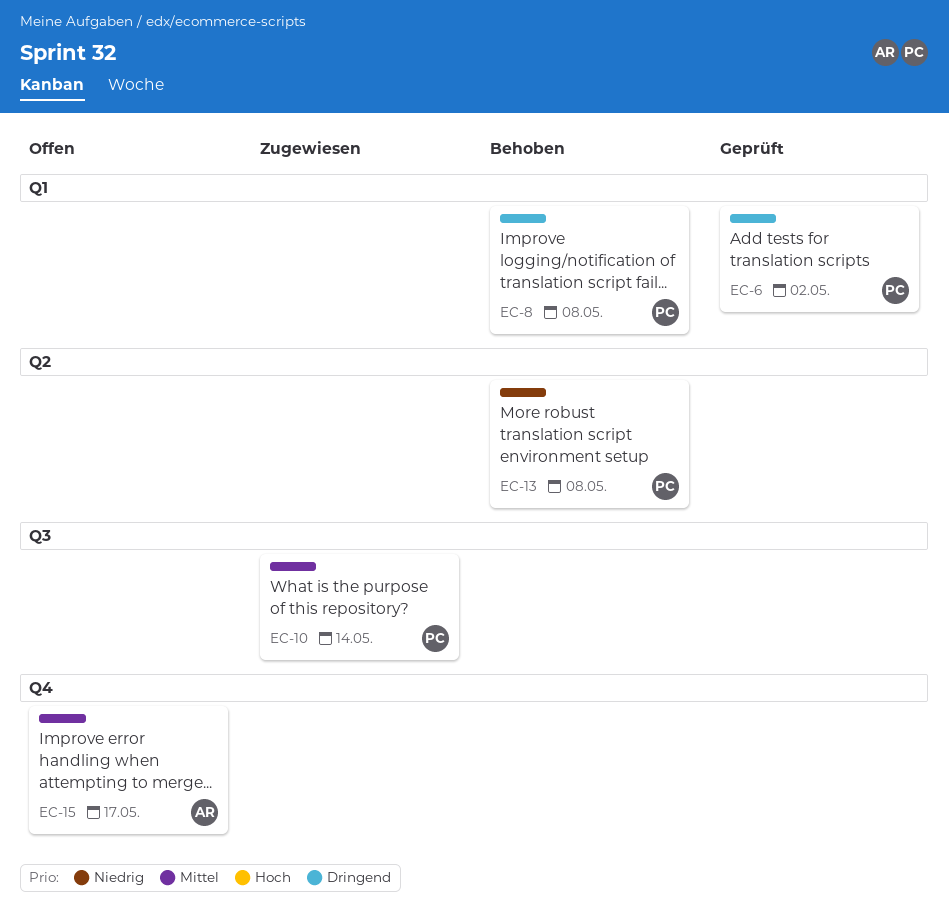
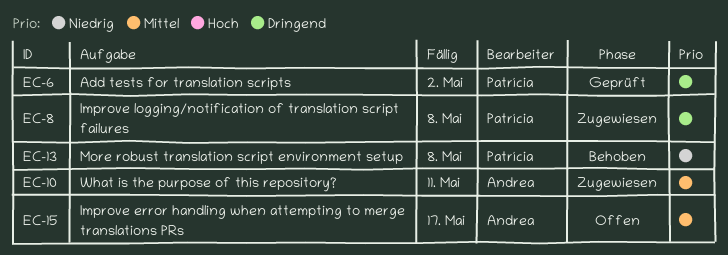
EC-8, status: Behoben -> Zugewiesen
EC-10, owner: Patrícia -> Andrea
EC-10, due: May 14 -> May 11

